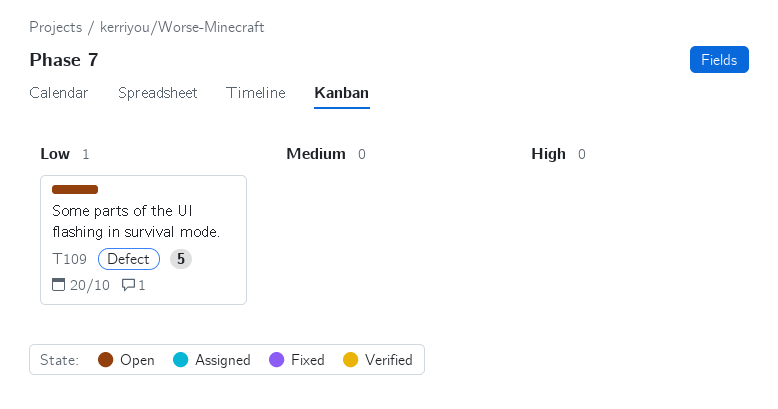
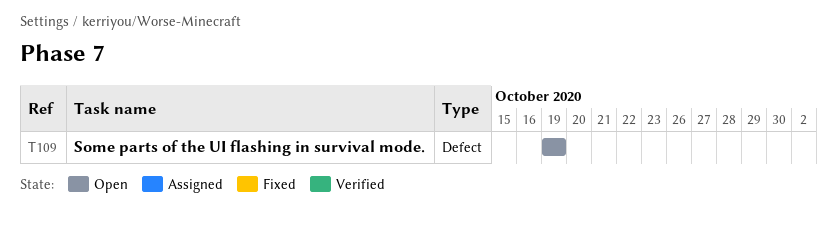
T109, due: Oct 20 -> Oct 19

